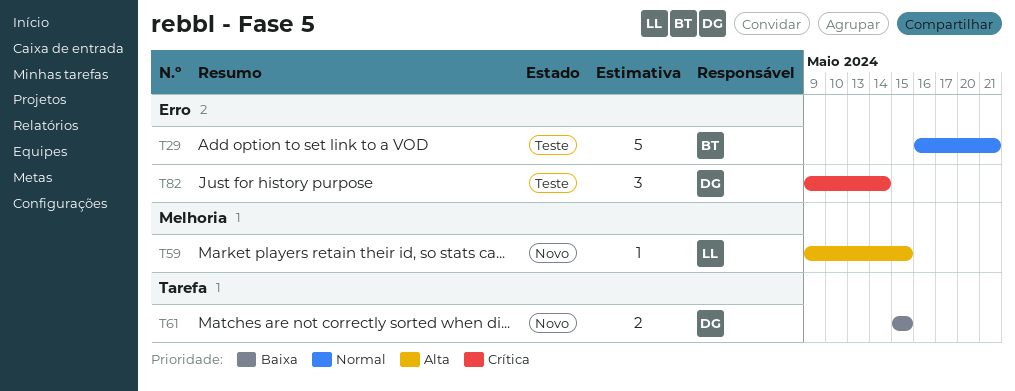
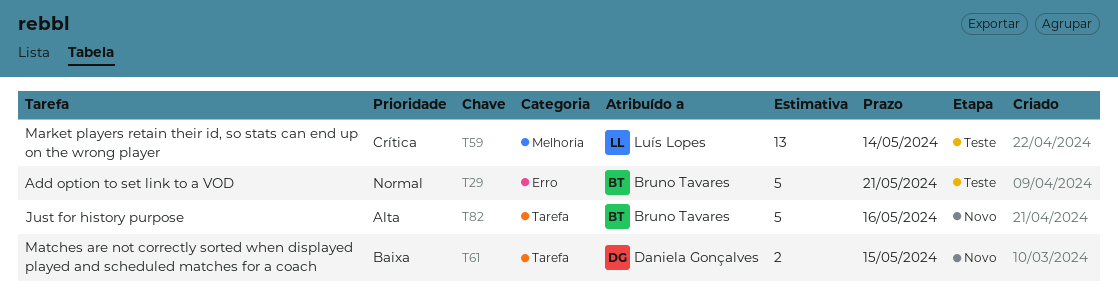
T59, status: Novo -> Teste
T59, priority: Alta -> Crítica
T59, estimate: 1 -> 13
T59, due: May 15 -> May 14
T82, status: Teste -> Novo
T82, owner: Daniela Gonçalves -> Bruno Tavares
T82, priority: Crítica -> Alta
T82, label: Erro -> Tarefa
T82, estimate: 3 -> 5
T82, due: May 14 -> May 16

